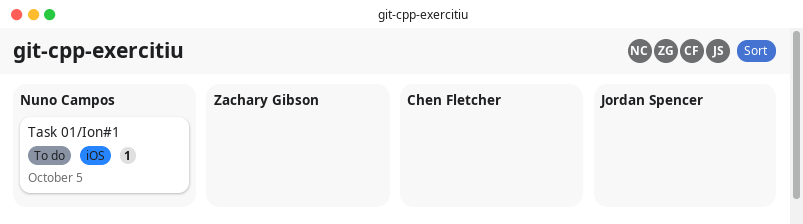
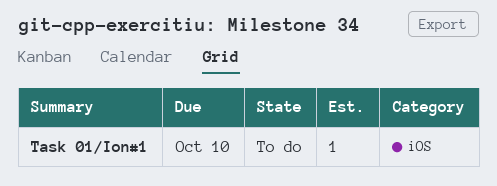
Task 01/Ion#1, due: Oct 5 -> Oct 10

